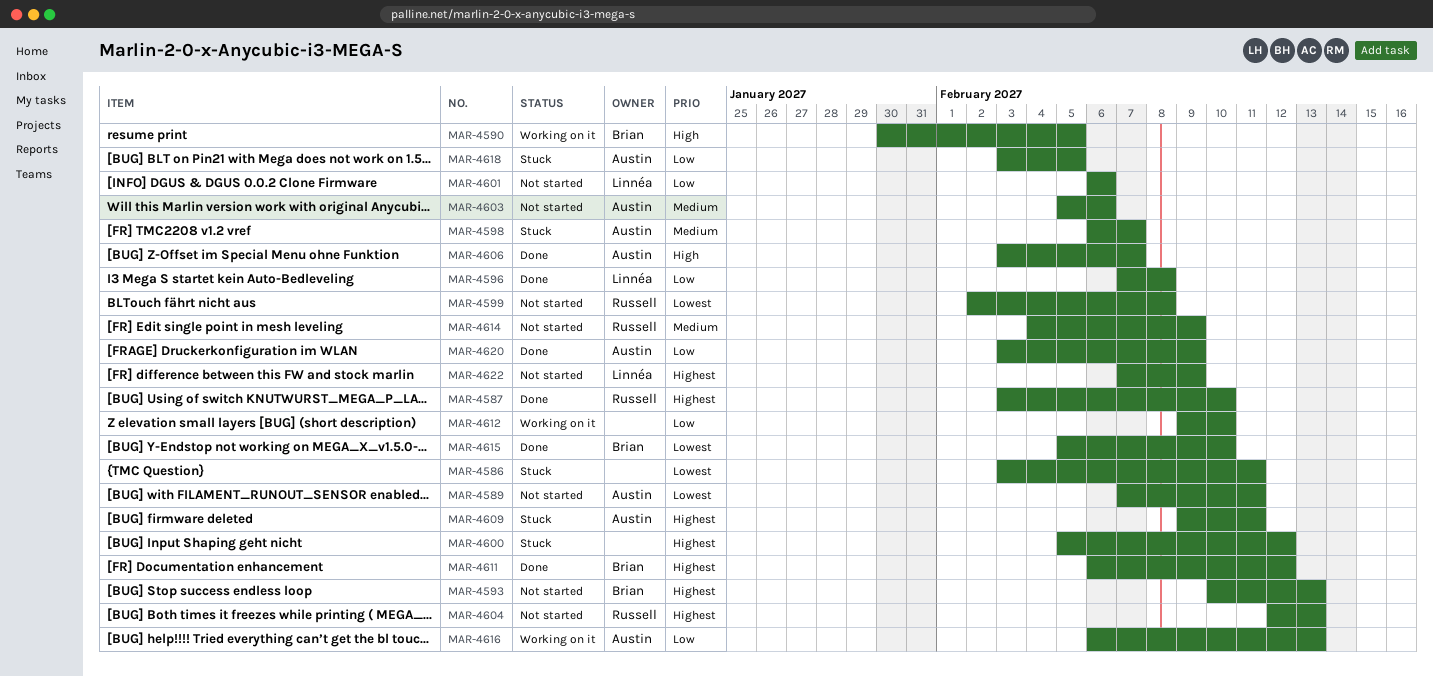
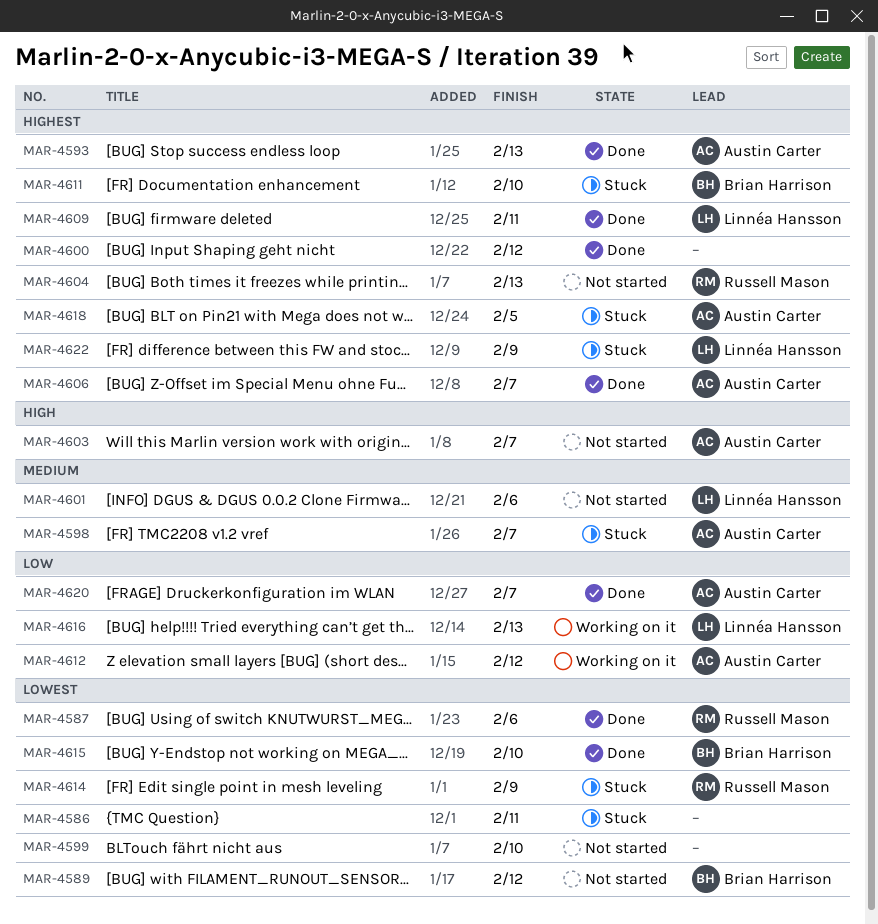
MAR-4587, priority: Highest -> Lowest
MAR-4587, due: Feb 10 -> Feb 6
MAR-4589, owner: Austin Carter -> Brian Harrison
MAR-4589, due: Feb 11 -> Feb 12
MAR-4590: present -> none
MAR-4593, status: Not started -> Done
MAR-4593, owner: Brian Harrison -> Austin Carter
MAR-4596: present -> none
MAR-4599, owner: Russell Mason -> none
MAR-4599, due: Feb 8 -> Feb 10
MAR-4600, status: Stuck -> Done
MAR-4601, priority: Low -> Medium
MAR-4603, priority: Medium -> High
MAR-4603, due: Feb 6 -> Feb 7
MAR-4606, priority: High -> Highest
MAR-4609, status: Stuck -> Done
MAR-4609, owner: Austin Carter -> Linnéa Hansson
MAR-4611, status: Done -> Stuck
MAR-4611, due: Feb 12 -> Feb 10
MAR-4612, owner: none -> Austin Carter
MAR-4612, due: Feb 10 -> Feb 12
MAR-4614, status: Not started -> Stuck
MAR-4614, priority: Medium -> Lowest
MAR-4616, owner: Austin Carter -> Linnéa Hansson
MAR-4618, priority: Low -> Highest
MAR-4620, due: Feb 9 -> Feb 7
MAR-4622, status: Not started -> Stuck

